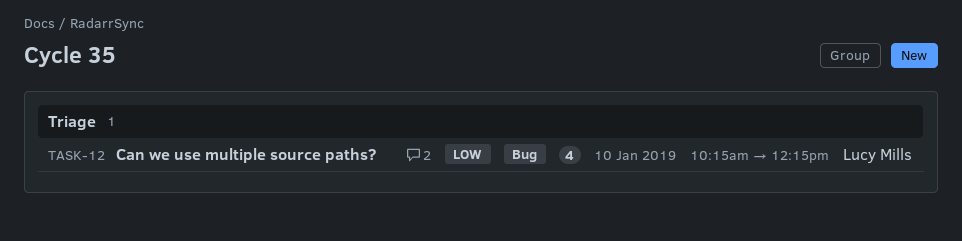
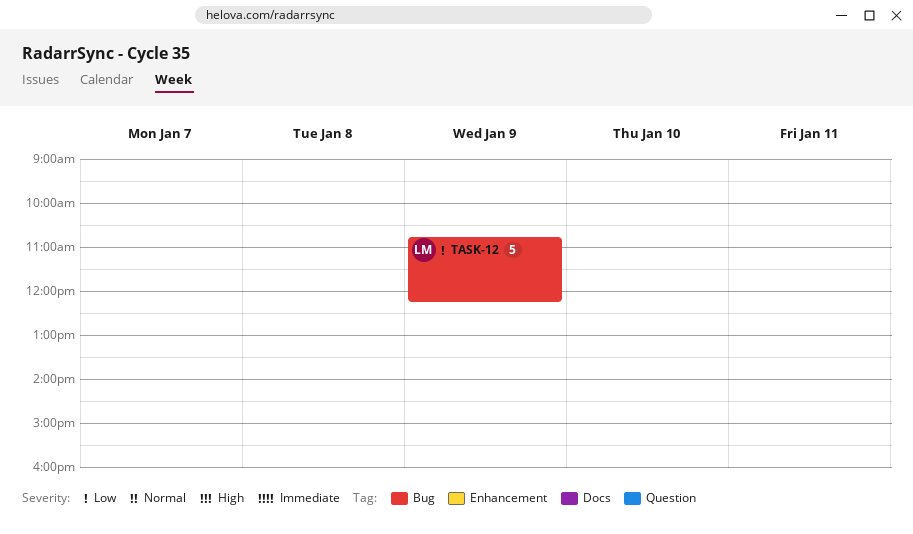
TASK-12, estimate: 4 -> 5
TASK-12, day: Jan 10 -> Jan 9
TASK-12, begins: 10:15 -> 10:45

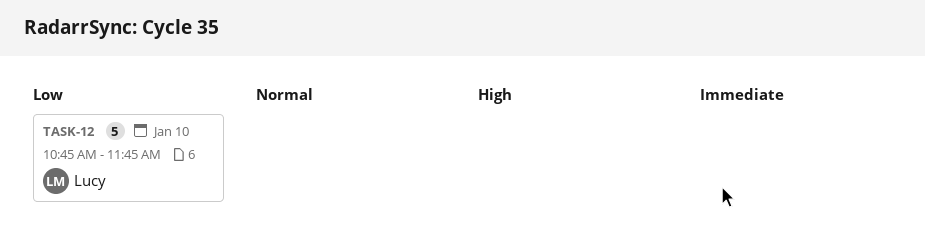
TASK-12, day: Jan 9 -> Jan 10
TASK-12, ends: 12:15 -> 11:45

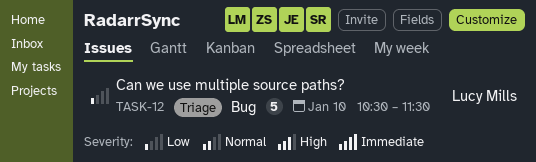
TASK-12, begins: 10:45 -> 10:30
TASK-12, ends: 11:45 -> 11:30

